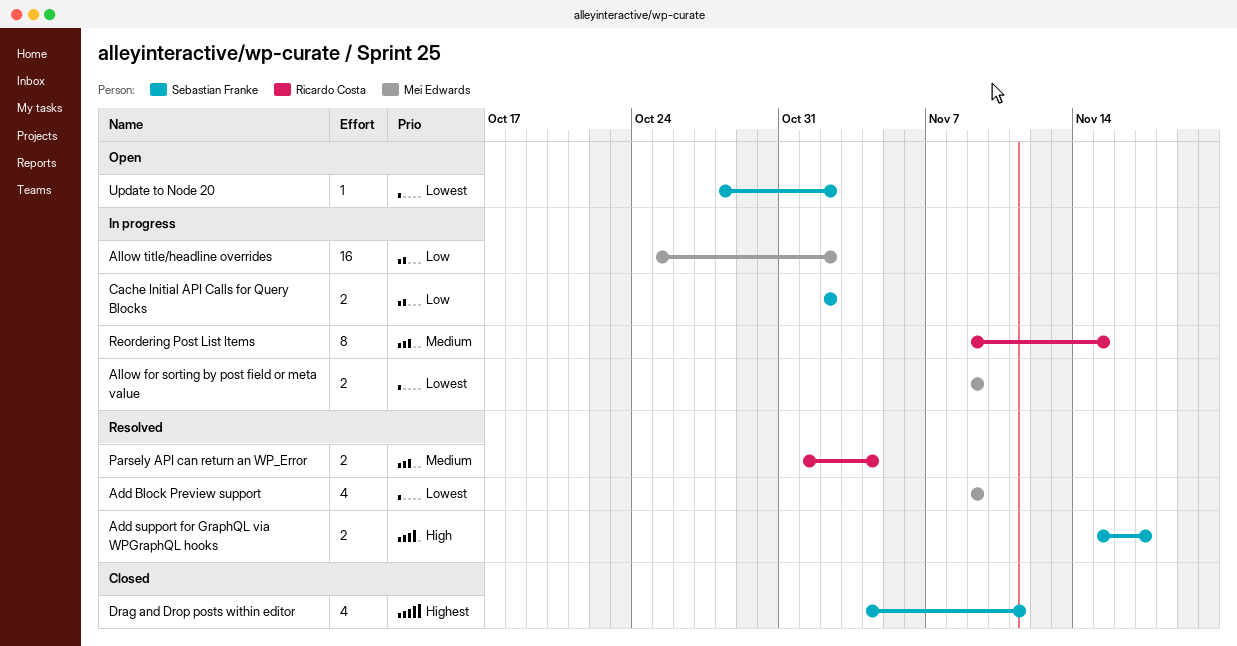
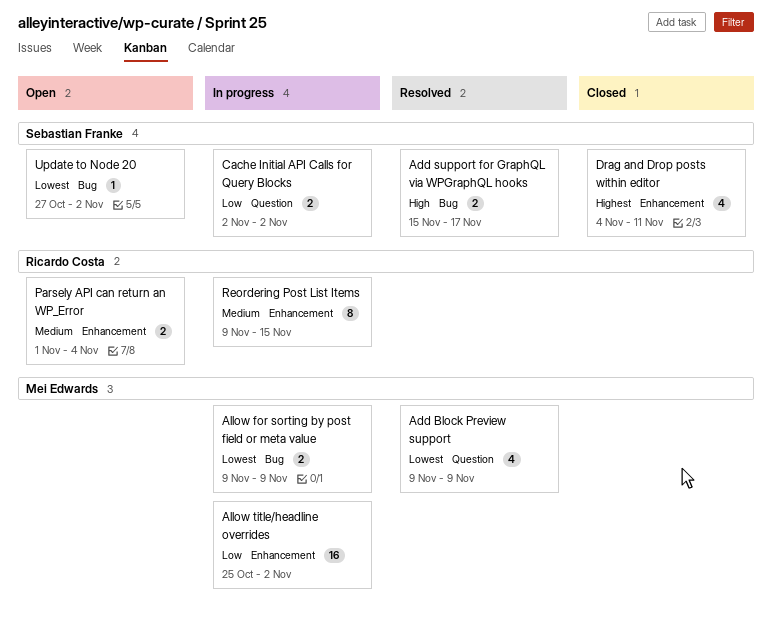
Parsely API can return an WP_Error, status: Resolved -> Open
Update to Node 20, start: Oct 28 -> Oct 27

